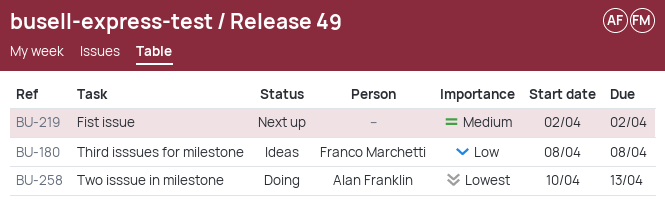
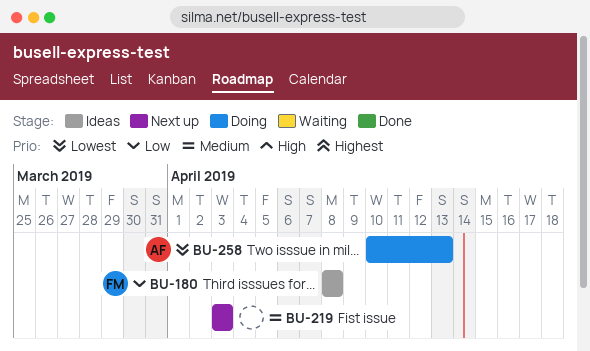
BU-219, start: Apr 2 -> Apr 3
BU-219, due: Apr 2 -> Apr 3

